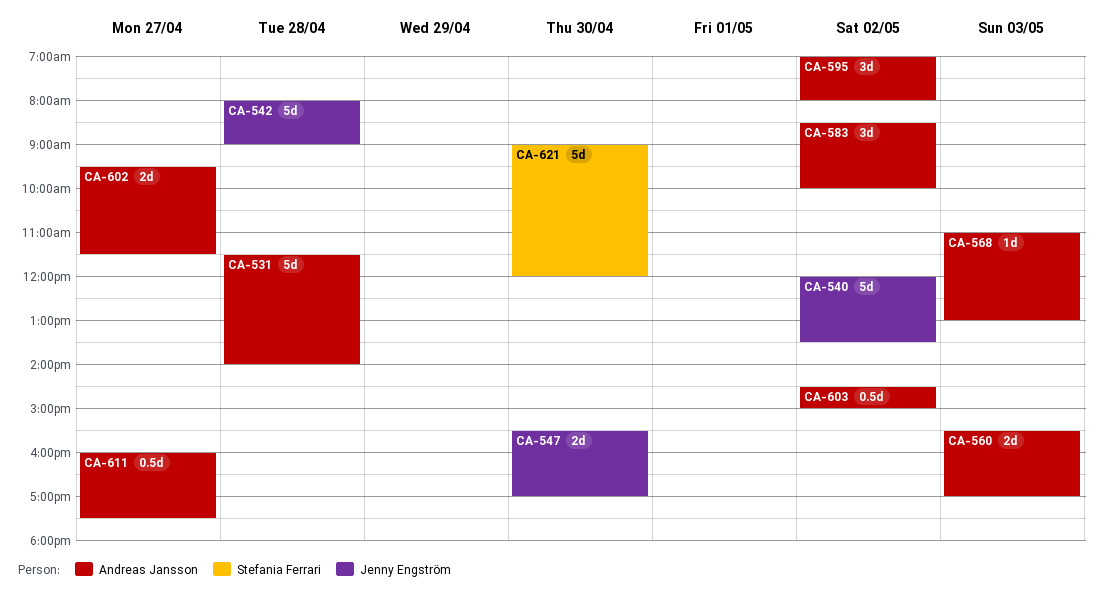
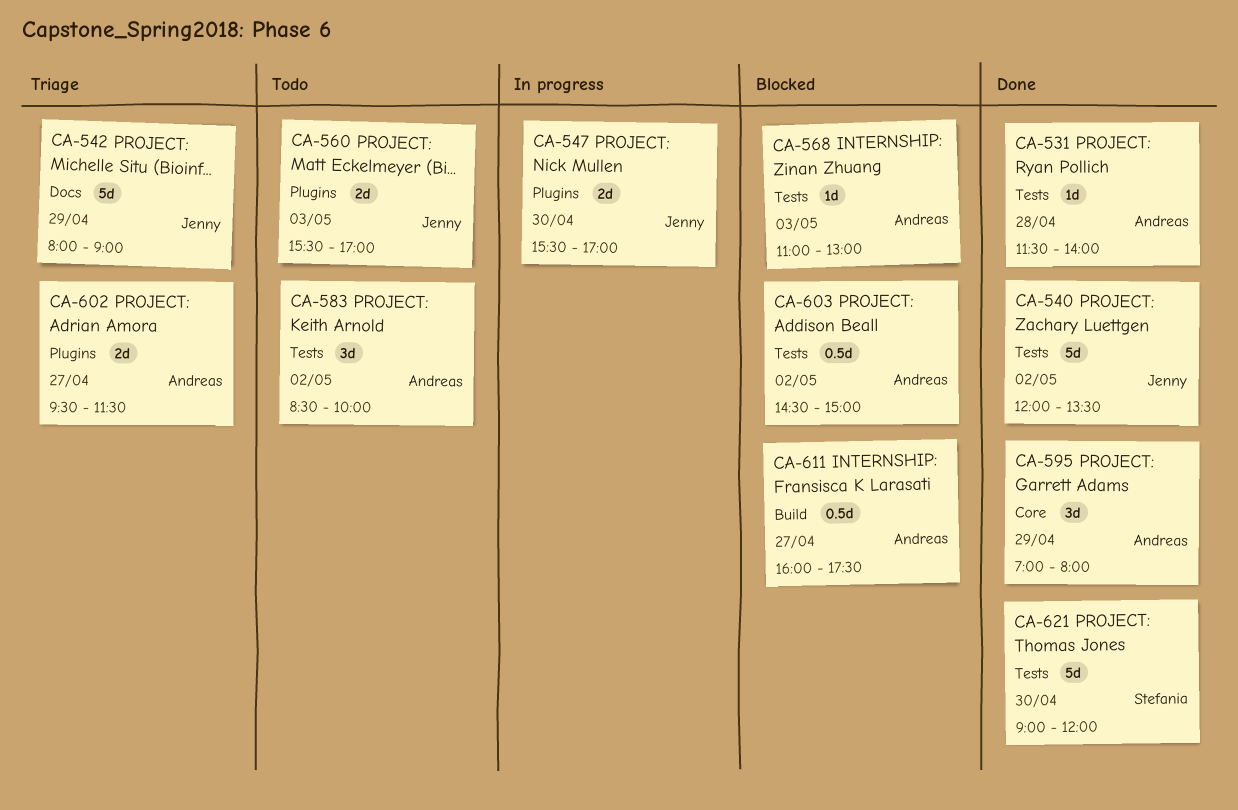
CA-531, estimate: 5d -> 1d
CA-542, day: Apr 28 -> Apr 29
CA-560, owner: Andreas Jansson -> Jenny Engström
CA-595, day: May 2 -> Apr 29

